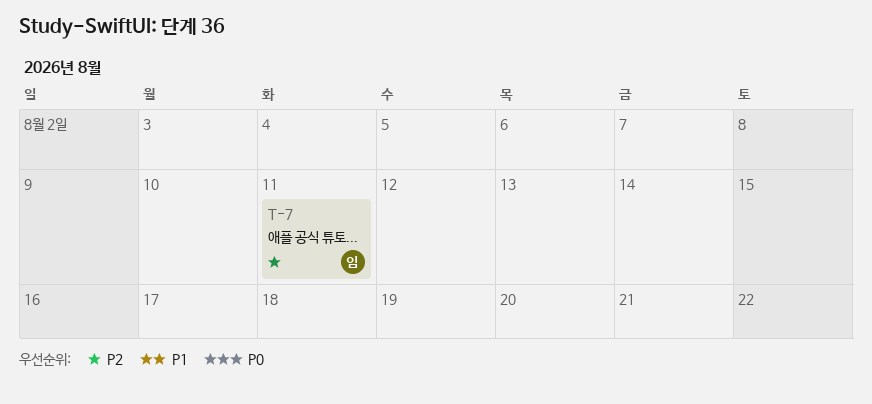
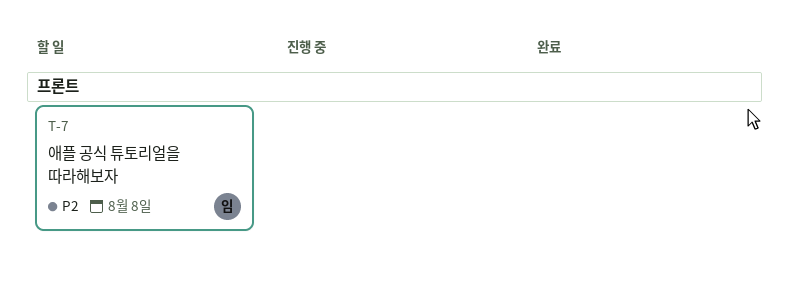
T-7, due: Aug 11 -> Aug 8

